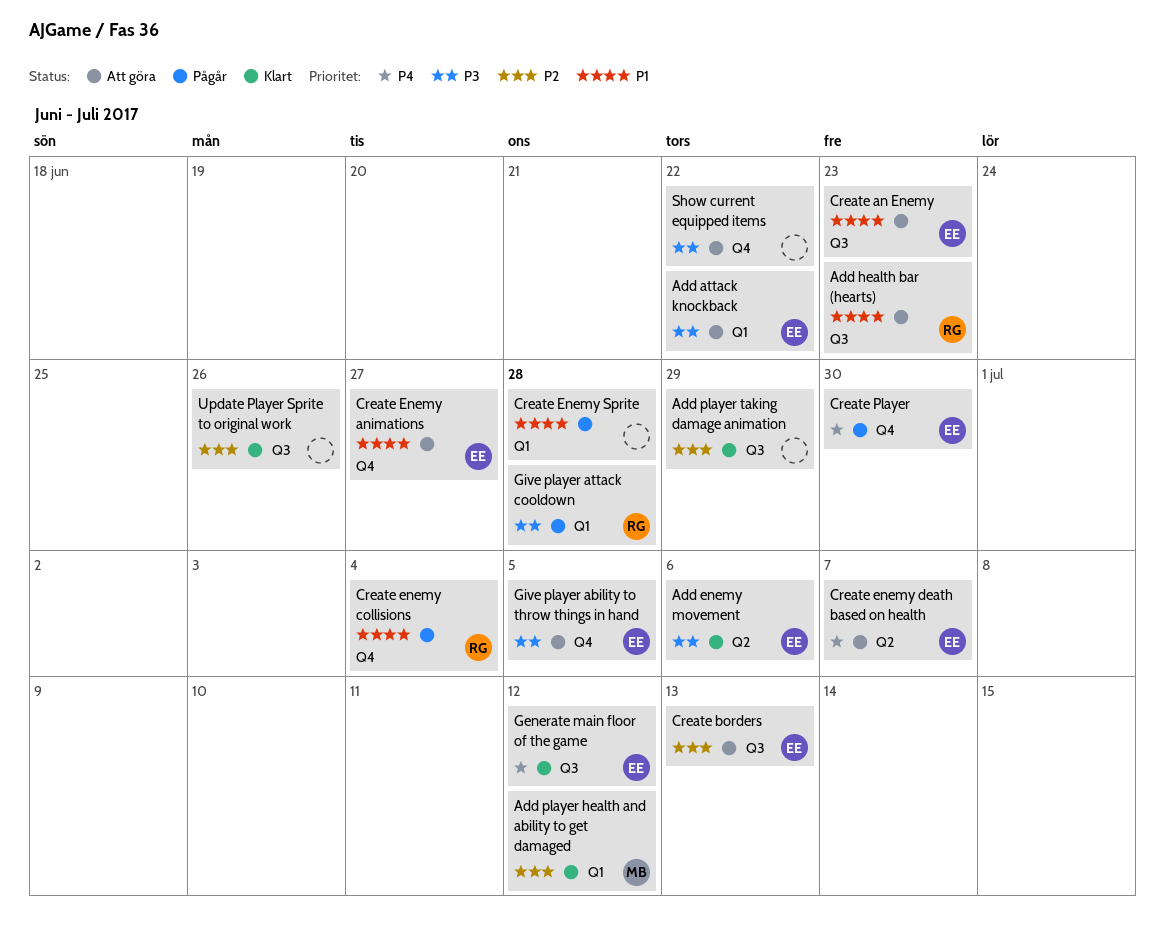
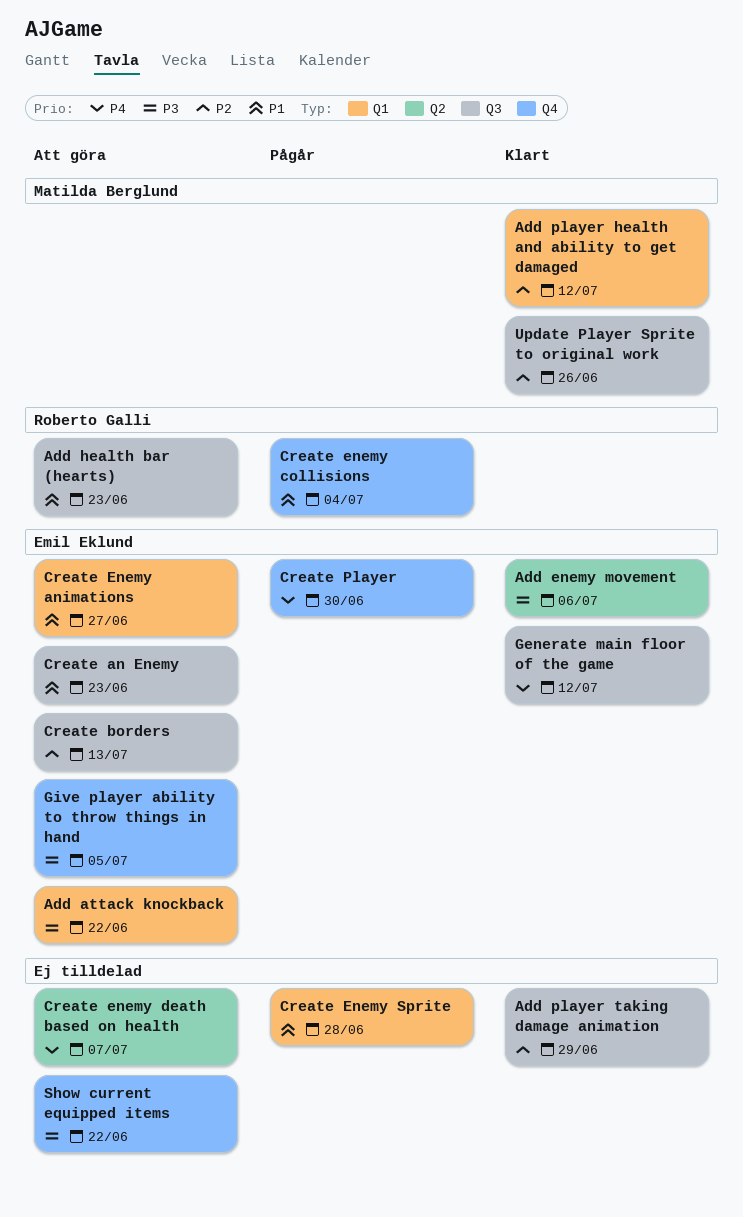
Create Enemy animations, label: Q4 -> Q1
Create enemy death based on health, owner: Emil Eklund -> none
Give player attack cooldown: present -> none
Update Player Sprite to original work, owner: none -> Matilda Berglund

